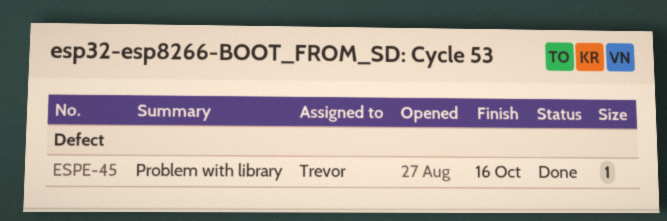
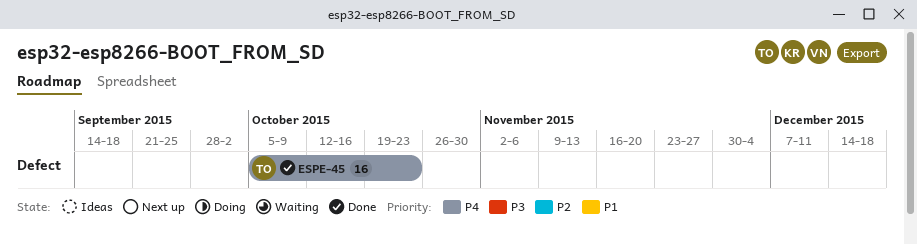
ESPE-45, estimate: 1 -> 16
ESPE-45, due: Oct 16 -> Oct 23

